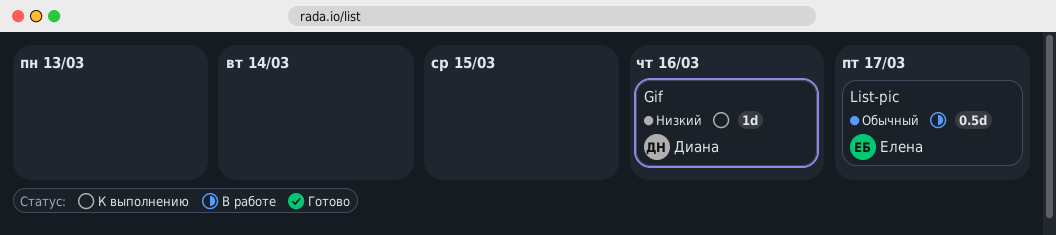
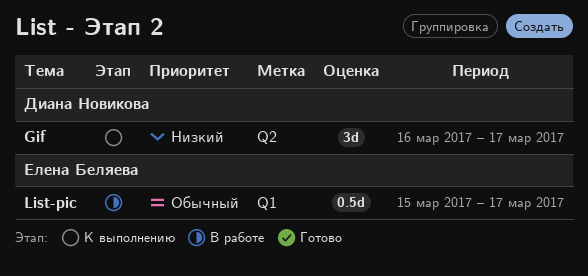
Gif, estimate: 1d -> 3d
Gif, due: Mar 16 -> Mar 17

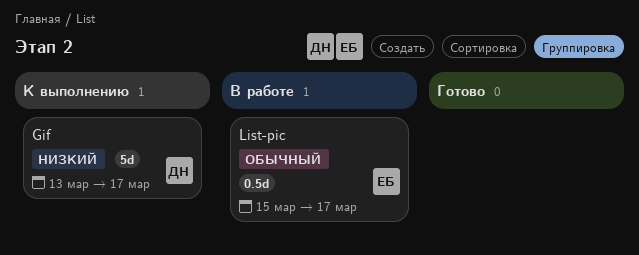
Gif, estimate: 3d -> 5d
Gif, start: Mar 16 -> Mar 13

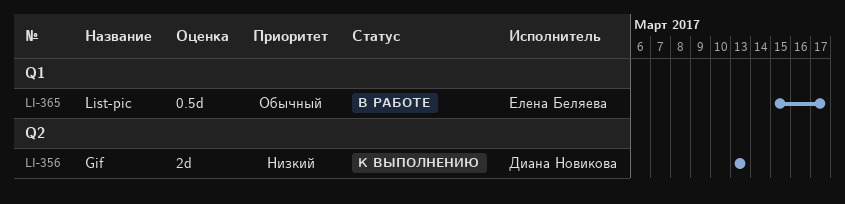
Gif, estimate: 5d -> 2d
Gif, due: Mar 17 -> Mar 13

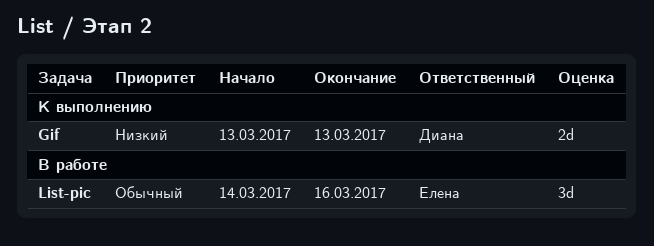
List-pic, estimate: 0.5d -> 3d
List-pic, start: Mar 15 -> Mar 14
List-pic, due: Mar 17 -> Mar 16

